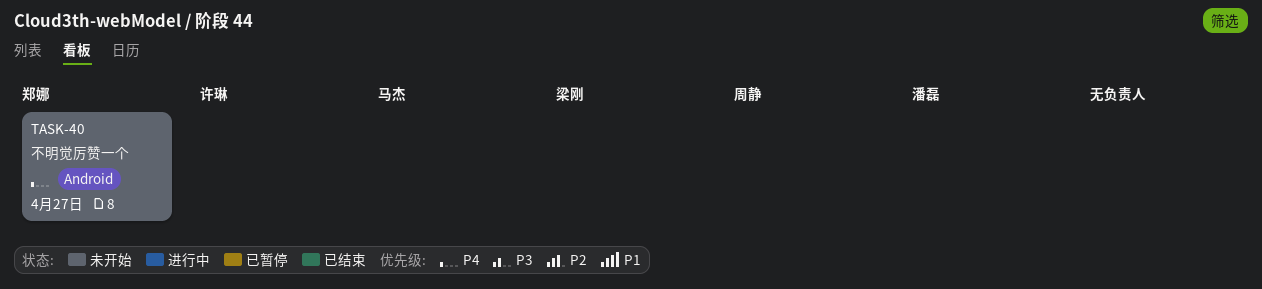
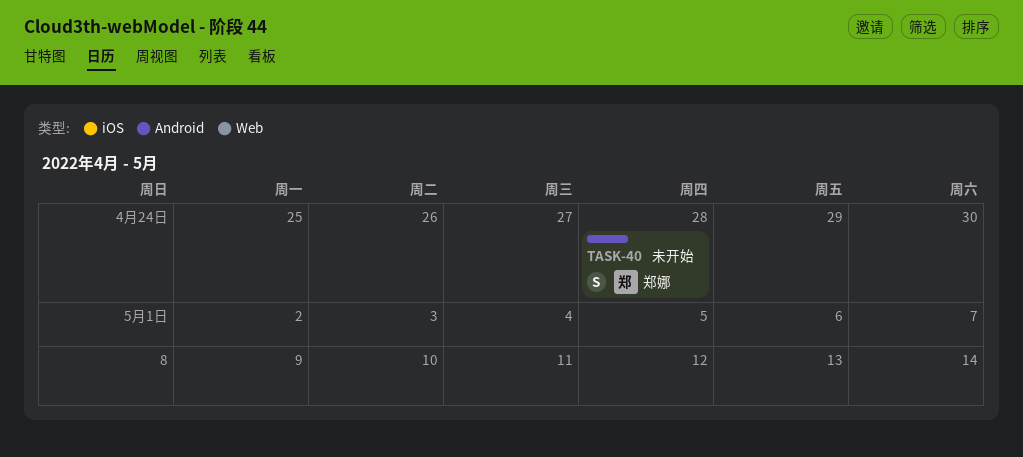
TASK-40, due: Apr 27 -> Apr 28

